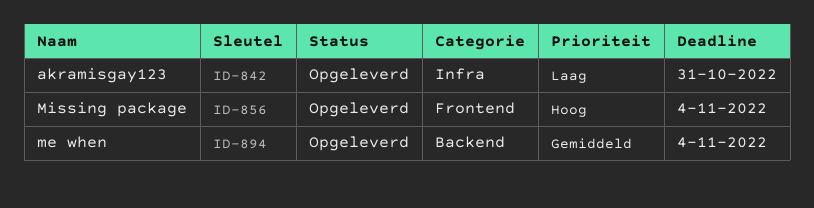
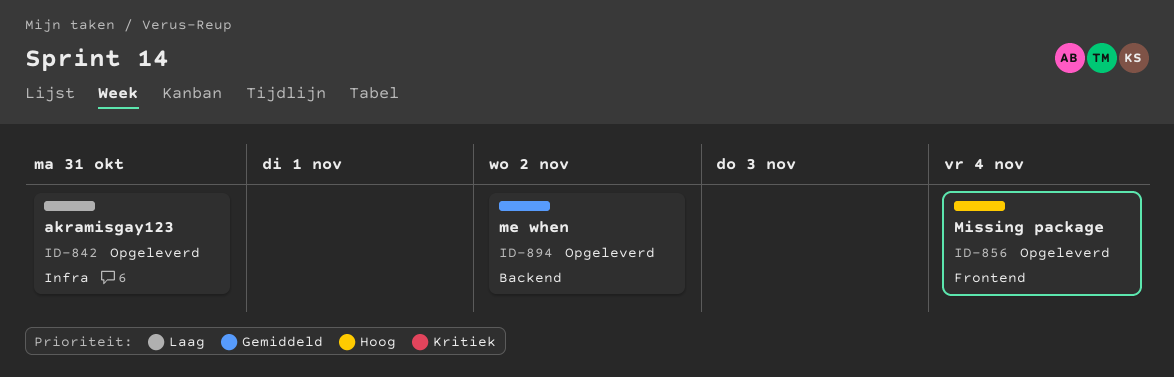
ID-894, due: Nov 4 -> Nov 2

